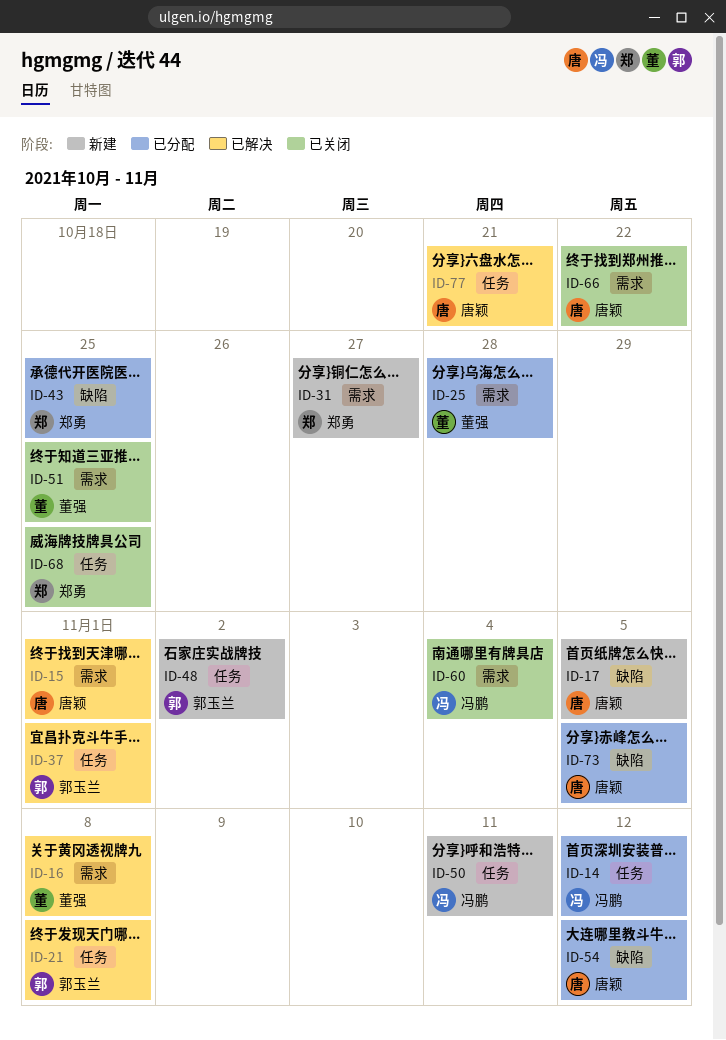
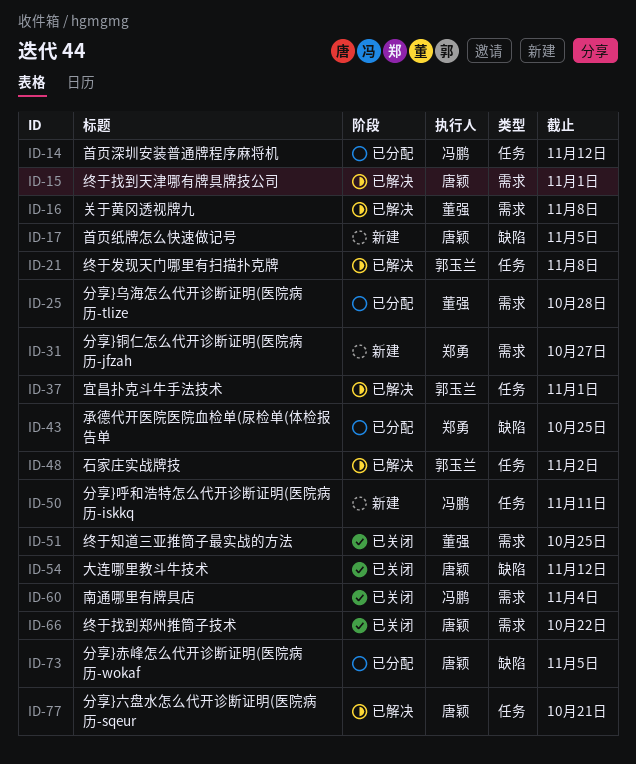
ID-48, status: 新建 -> 已解决
ID-54, status: 已分配 -> 已关闭
ID-68: present -> none

